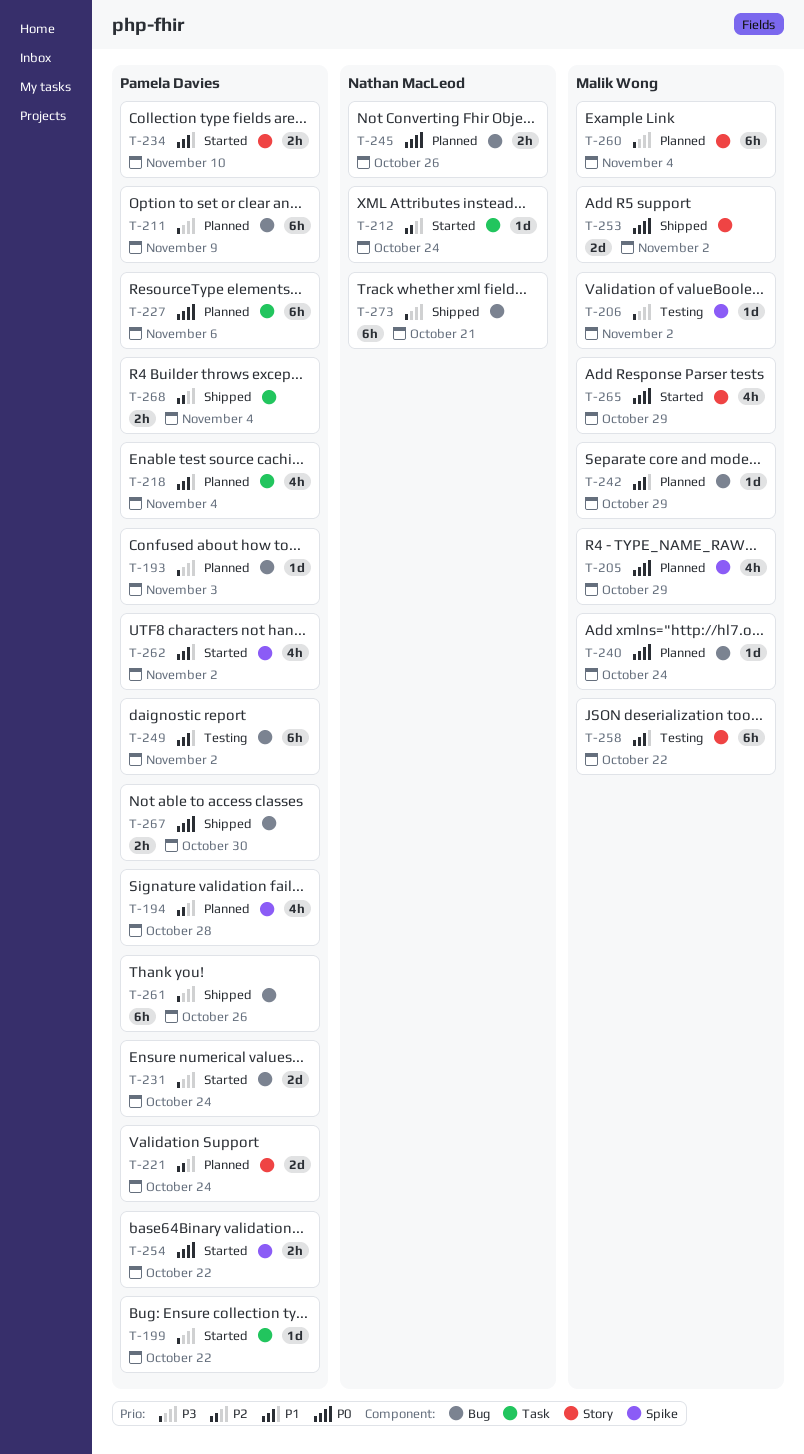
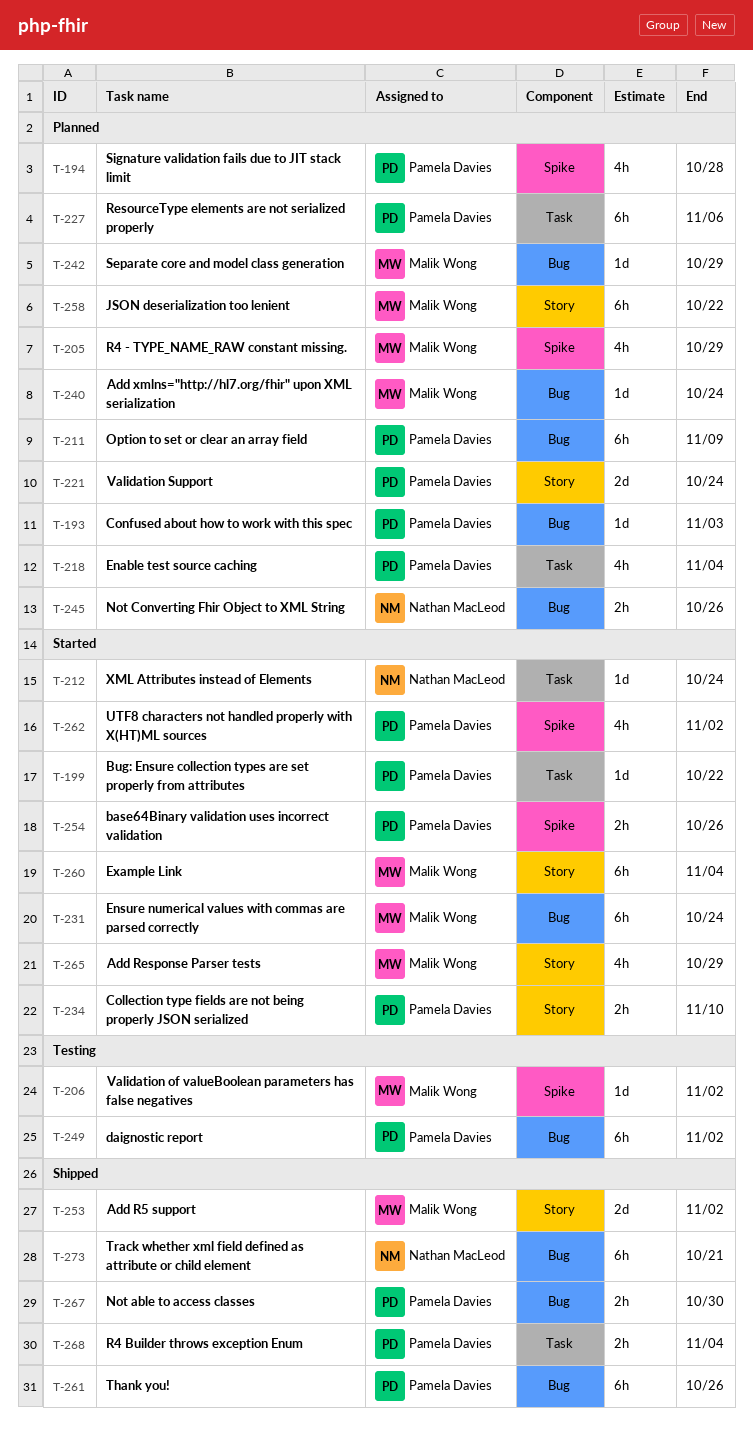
T-231, owner: Pamela Davies -> Malik Wong
T-231, estimate: 2d -> 6h
T-254, due: Oct 22 -> Oct 26
T-258, status: Testing -> Planned
T-260, status: Planned -> Started

